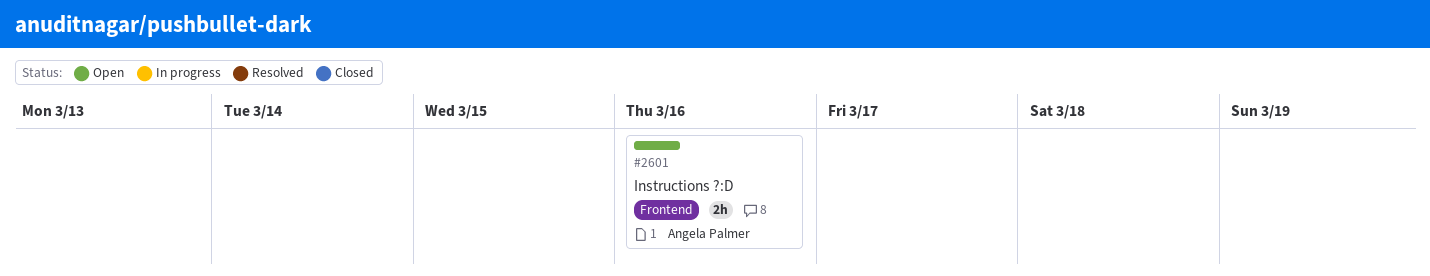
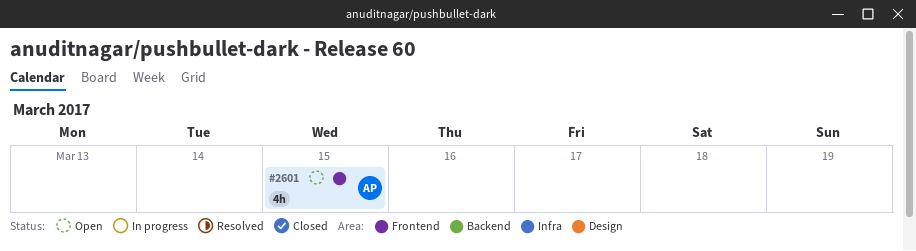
#2601, estimate: 2h -> 4h
#2601, due: Mar 16 -> Mar 15

